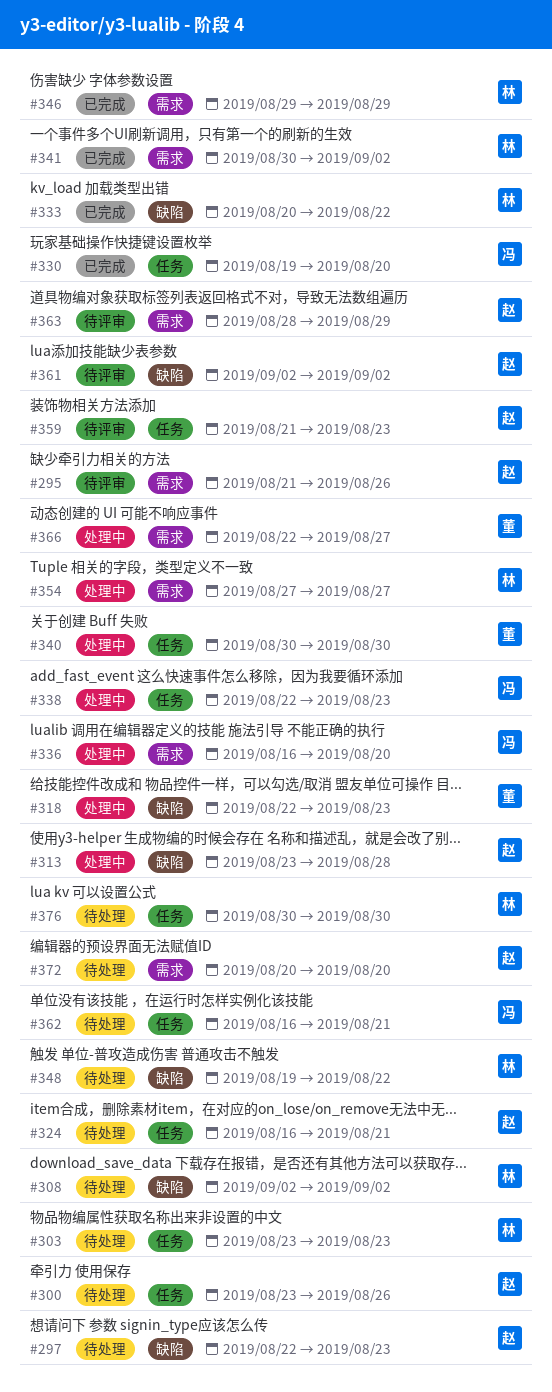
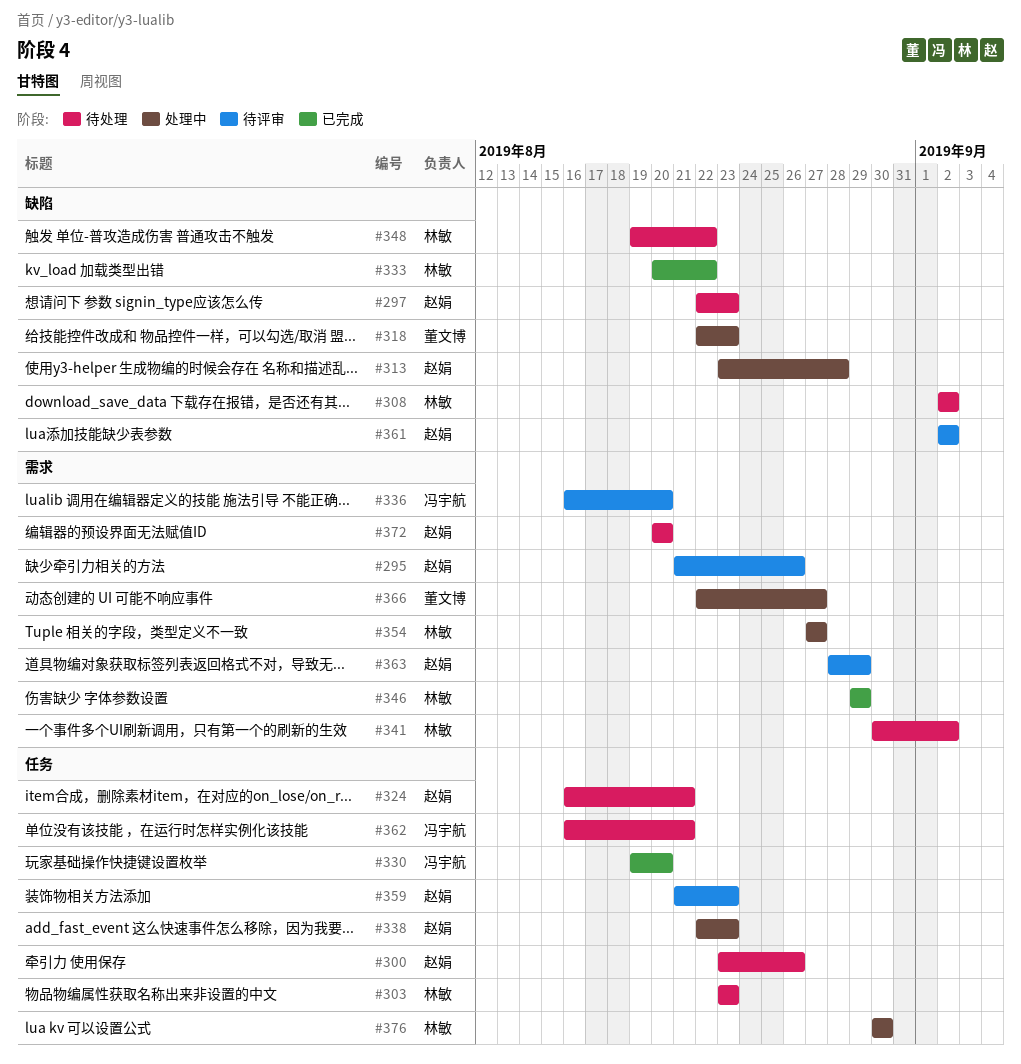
#336, status: 处理中 -> 待评审
#338, owner: 冯宇航 -> 赵娟
#340: present -> none
#341, status: 已完成 -> 待处理
#376, status: 待处理 -> 处理中

